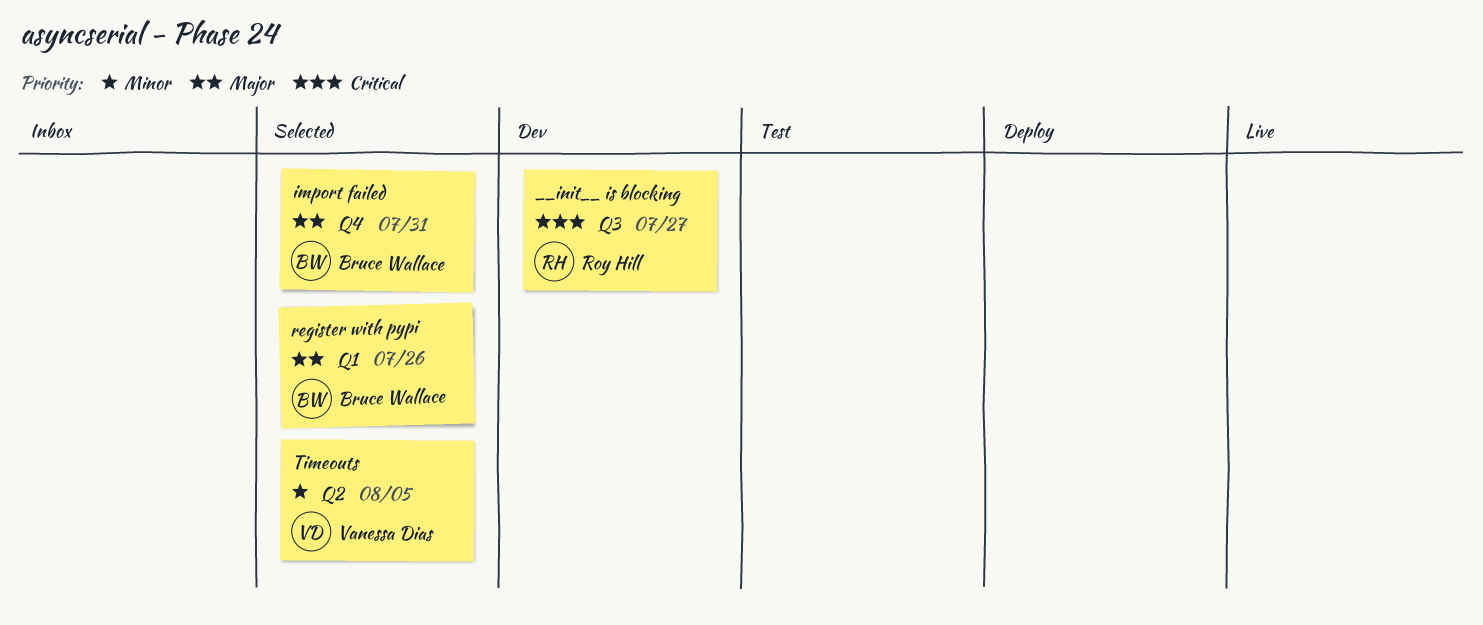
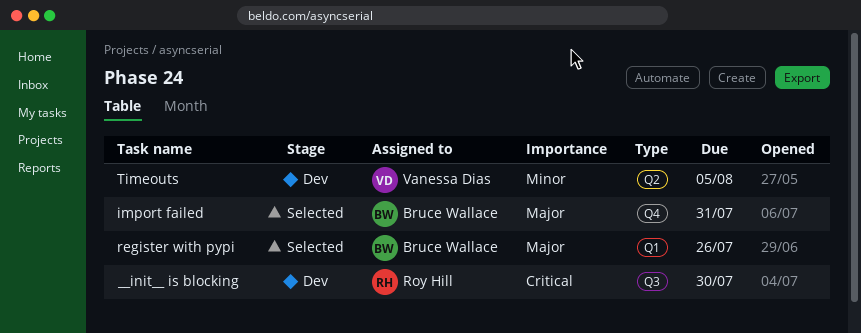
__init__ is blocking, due: Jul 27 -> Jul 30
Timeouts, status: Selected -> Dev

